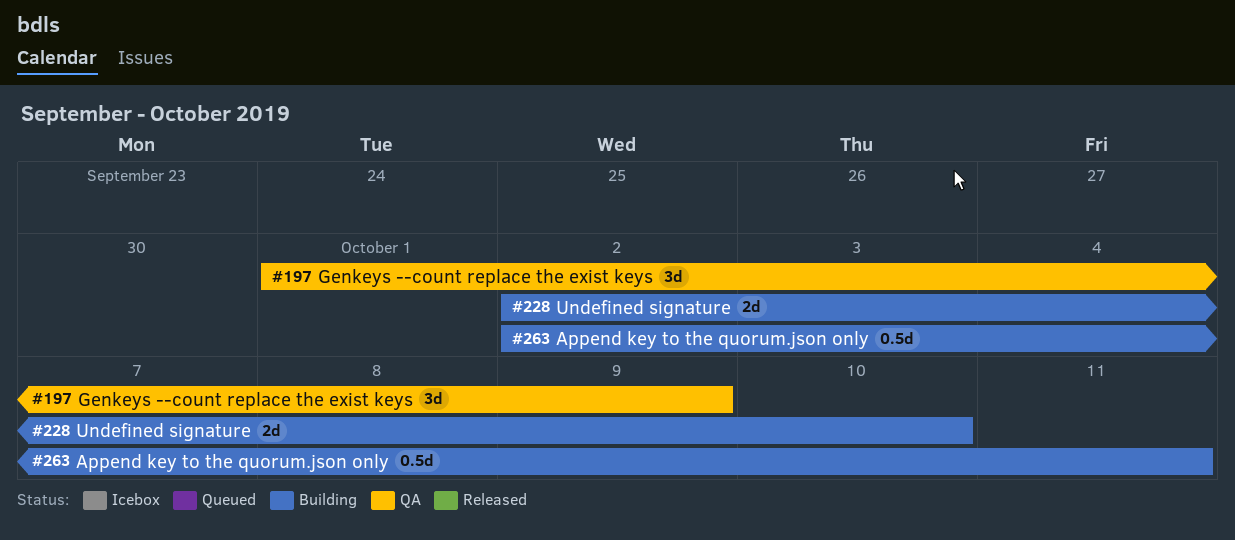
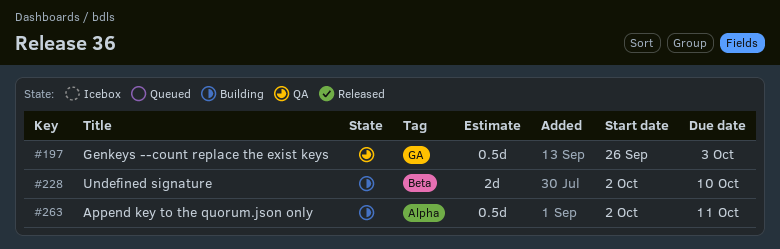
#197, estimate: 3d -> 0.5d
#197, start: Oct 1 -> Sep 26
#197, due: Oct 9 -> Oct 3

